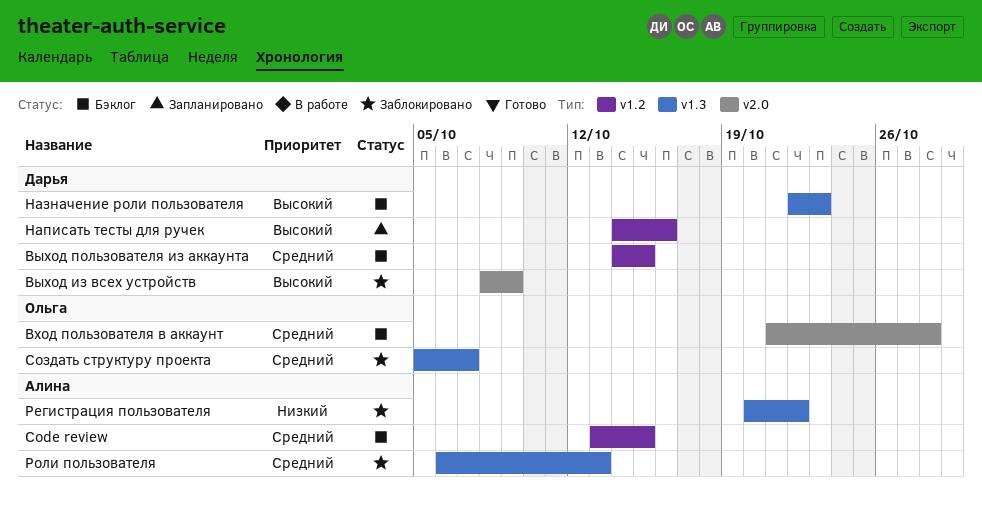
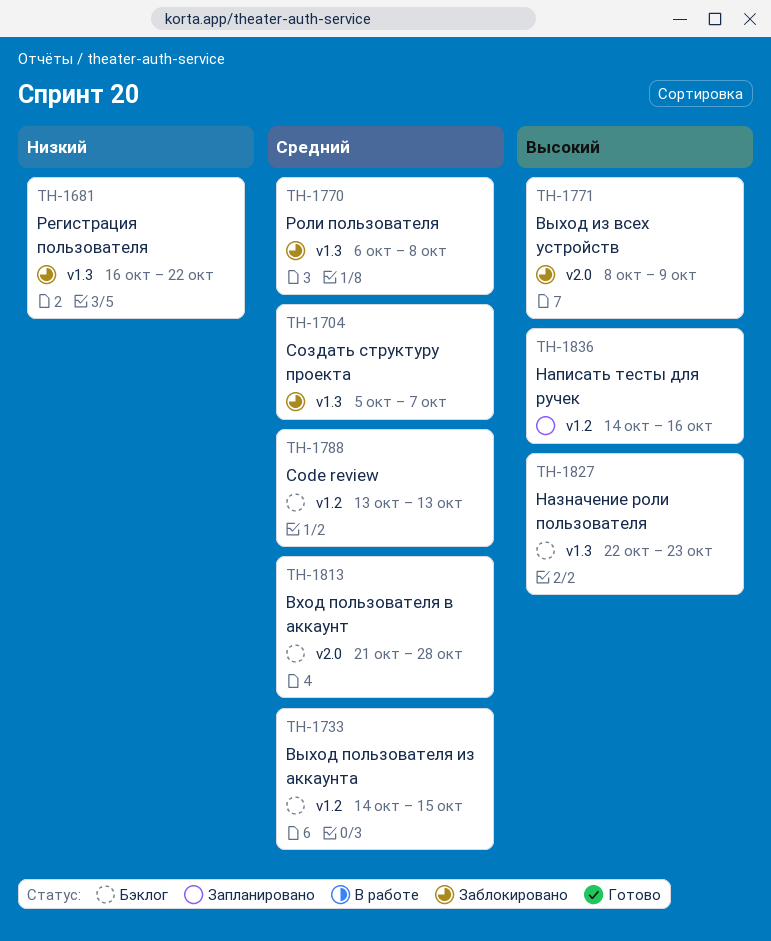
Code review, due: Oct 15 -> Oct 13
Регистрация пользователя, start: Oct 20 -> Oct 16
Роли пользователя, due: Oct 13 -> Oct 8

